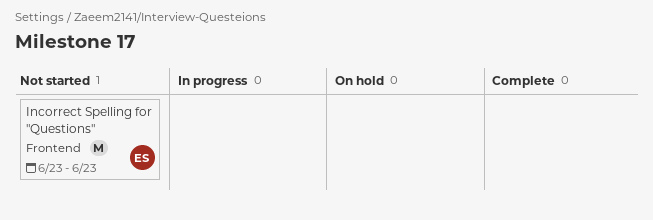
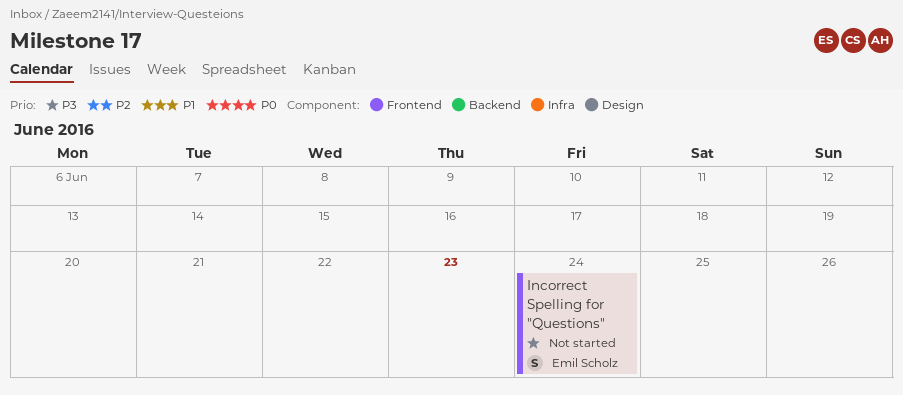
Incorrect Spelling for "Questions", estimate: M -> S
Incorrect Spelling for "Questions", due: Jun 23 -> Jun 24

